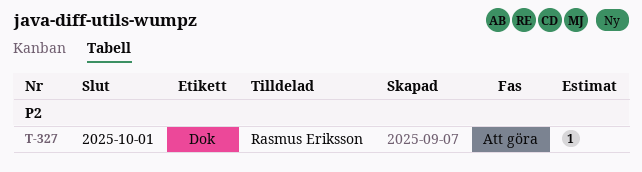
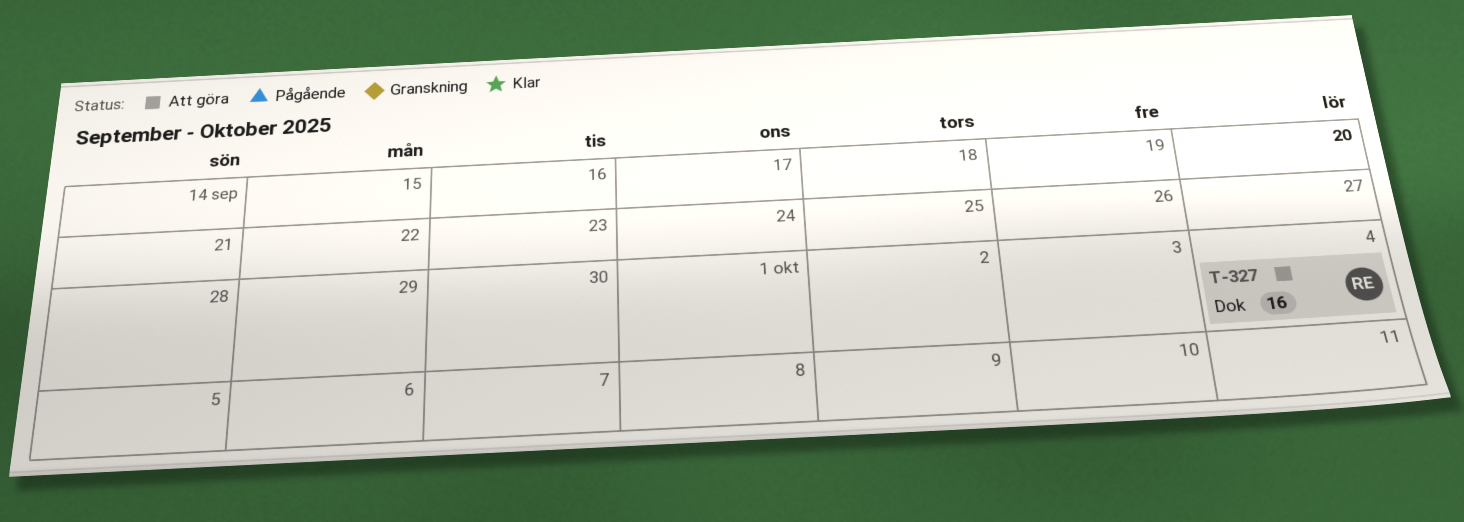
T-327, estimate: 1 -> 16
T-327, due: Oct 1 -> Oct 4

